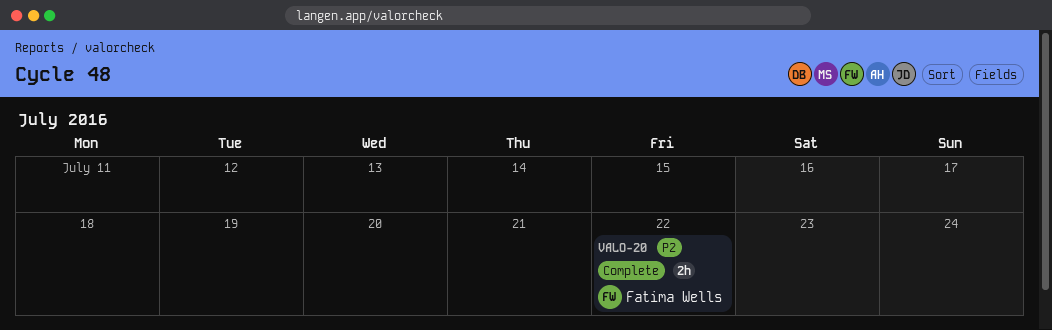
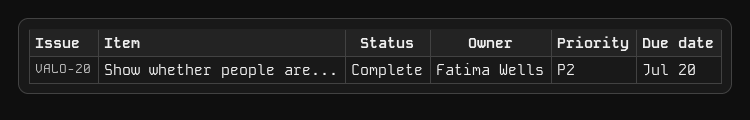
VALO-20, due: Jul 22 -> Jul 20

